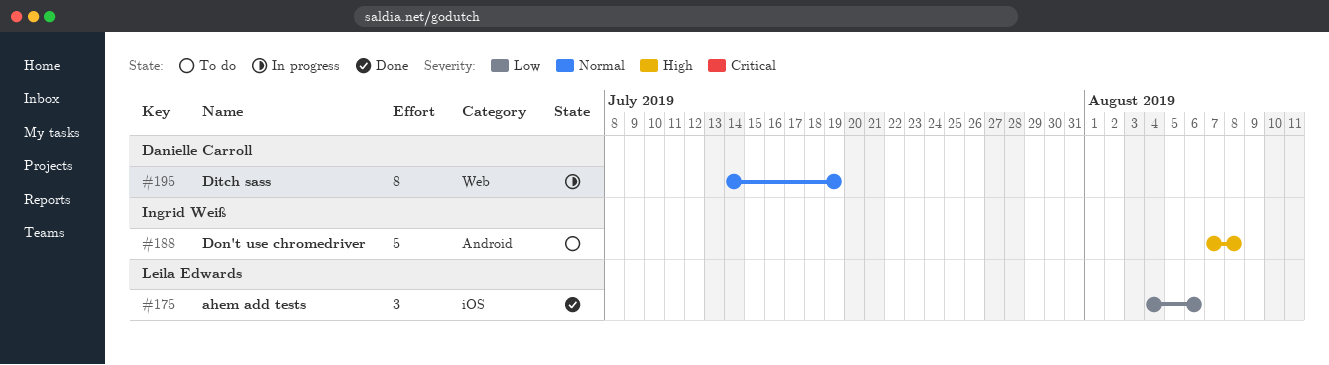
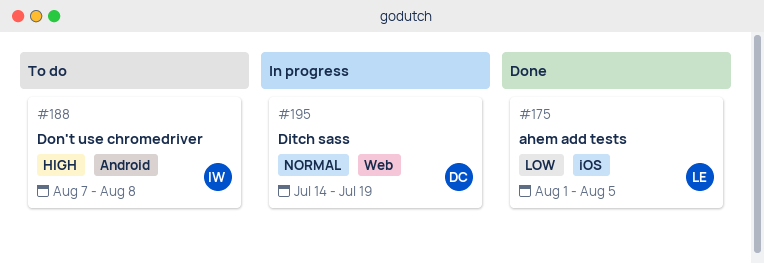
#175, start: Aug 4 -> Aug 1
#175, due: Aug 6 -> Aug 5

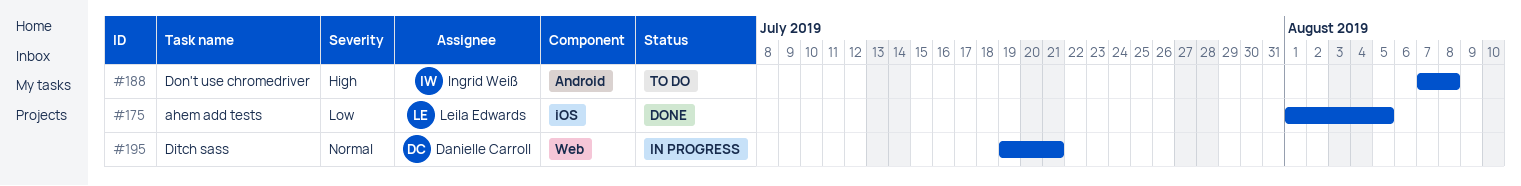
#195, start: Jul 14 -> Jul 19
#195, due: Jul 19 -> Jul 21

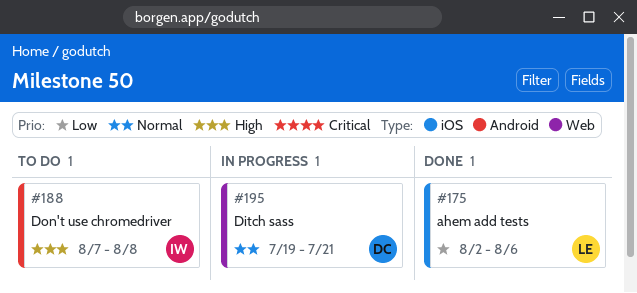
#175, start: Aug 1 -> Aug 2
#175, due: Aug 5 -> Aug 6

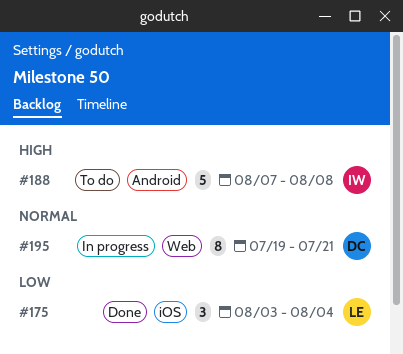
#175, start: Aug 2 -> Aug 3
#175, due: Aug 6 -> Aug 4

